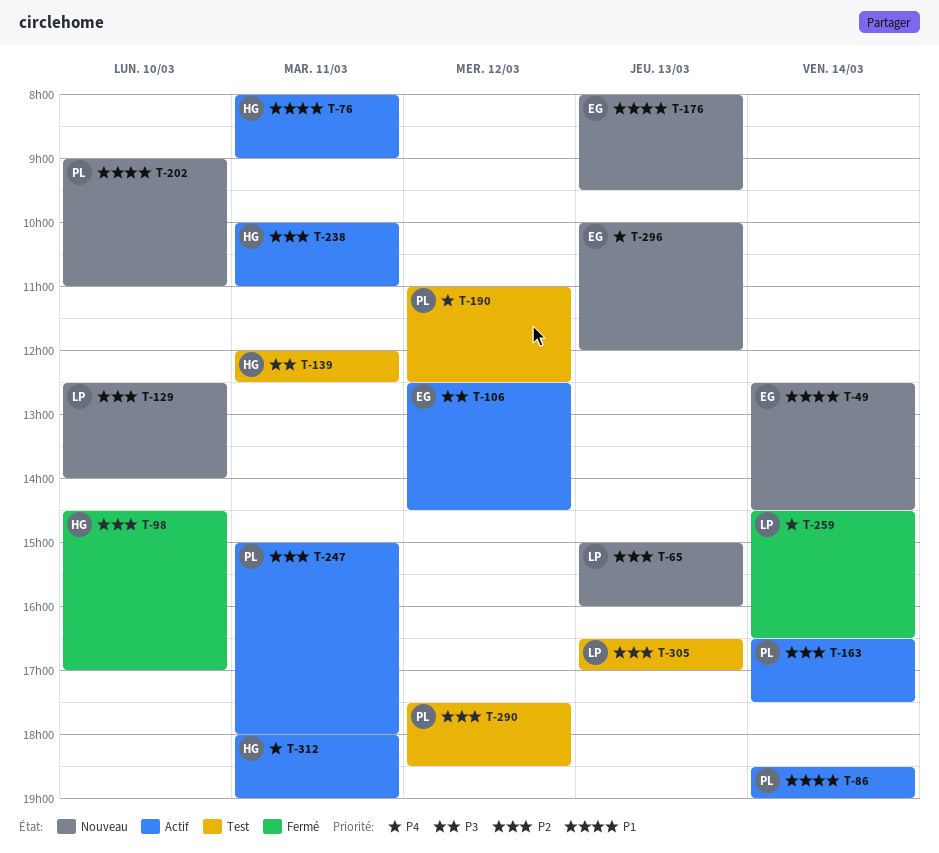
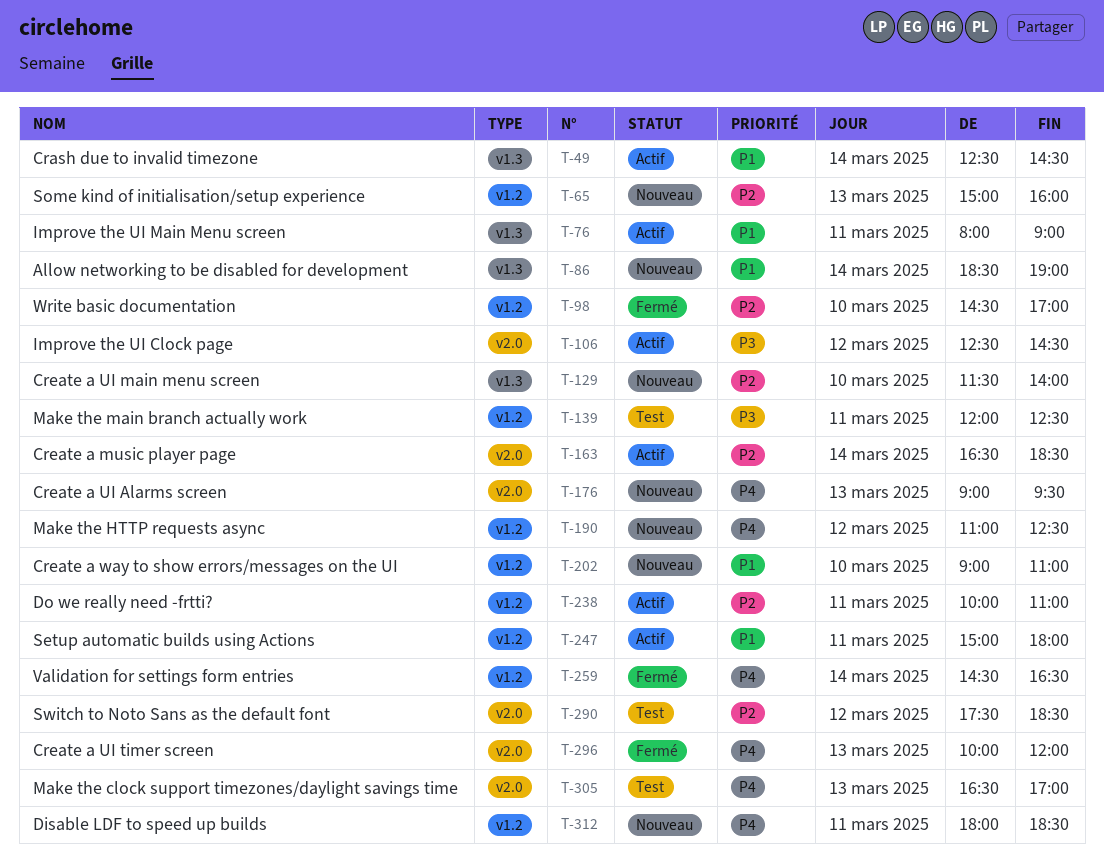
T-49, status: Nouveau -> Actif
T-86, status: Actif -> Nouveau
T-129, begins: 12:30 -> 11:30
T-163, ends: 17:30 -> 18:30
T-176, priority: P1 -> P4
T-176, begins: 08:00 -> 09:00
T-190, status: Test -> Nouveau
T-247, priority: P2 -> P1
T-296, status: Nouveau -> Fermé
T-305, priority: P2 -> P4
T-312, status: Actif -> Nouveau
T-312, ends: 19:00 -> 18:30

